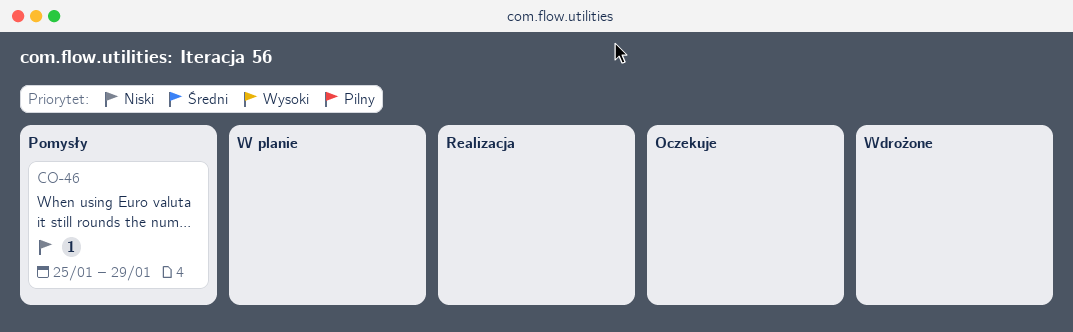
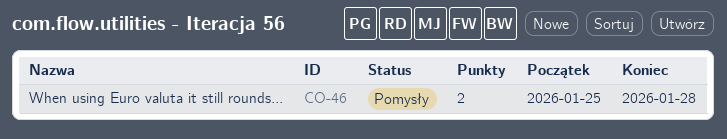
CO-46, estimate: 1 -> 2
CO-46, due: Jan 29 -> Jan 28

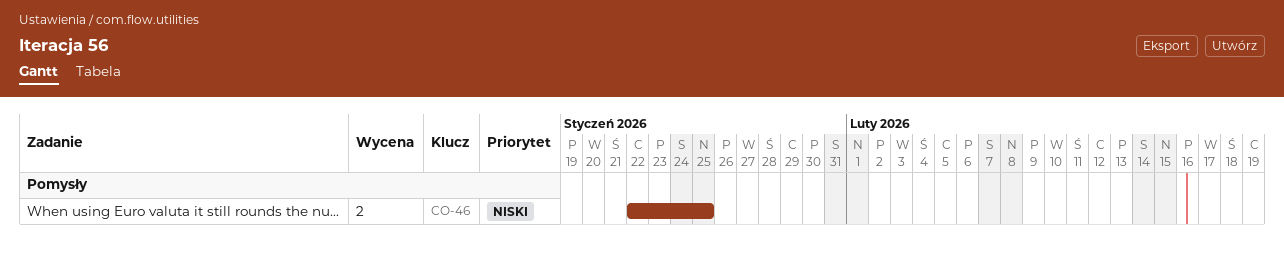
CO-46, start: Jan 25 -> Jan 22
CO-46, due: Jan 28 -> Jan 25

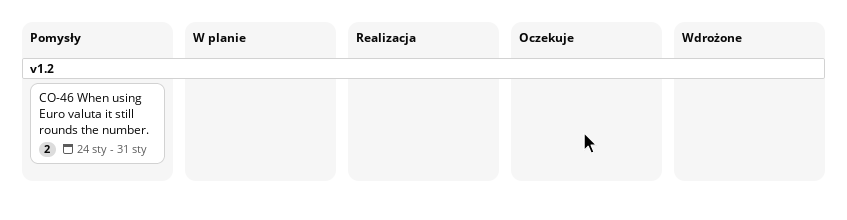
CO-46, start: Jan 22 -> Jan 24
CO-46, due: Jan 25 -> Jan 31

